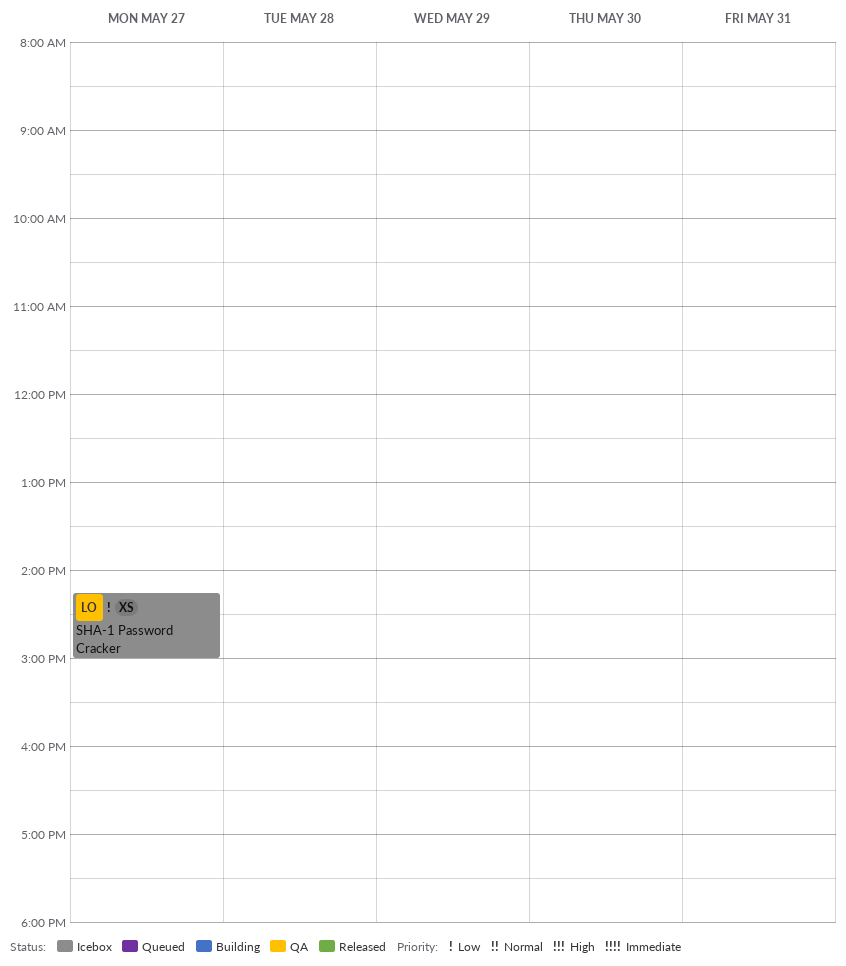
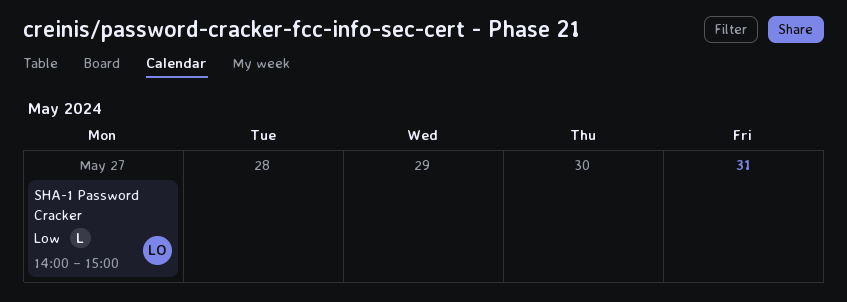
SHA-1 Password Cracker, estimate: XS -> L
SHA-1 Password Cracker, begins: 14:15 -> 14:00

